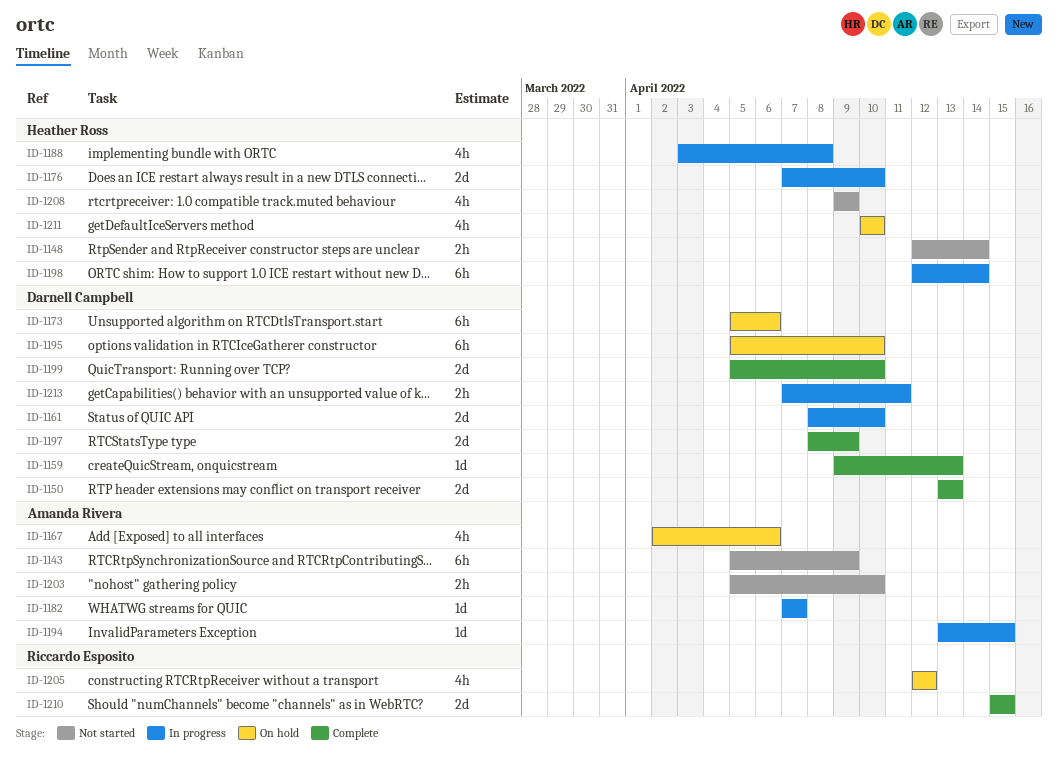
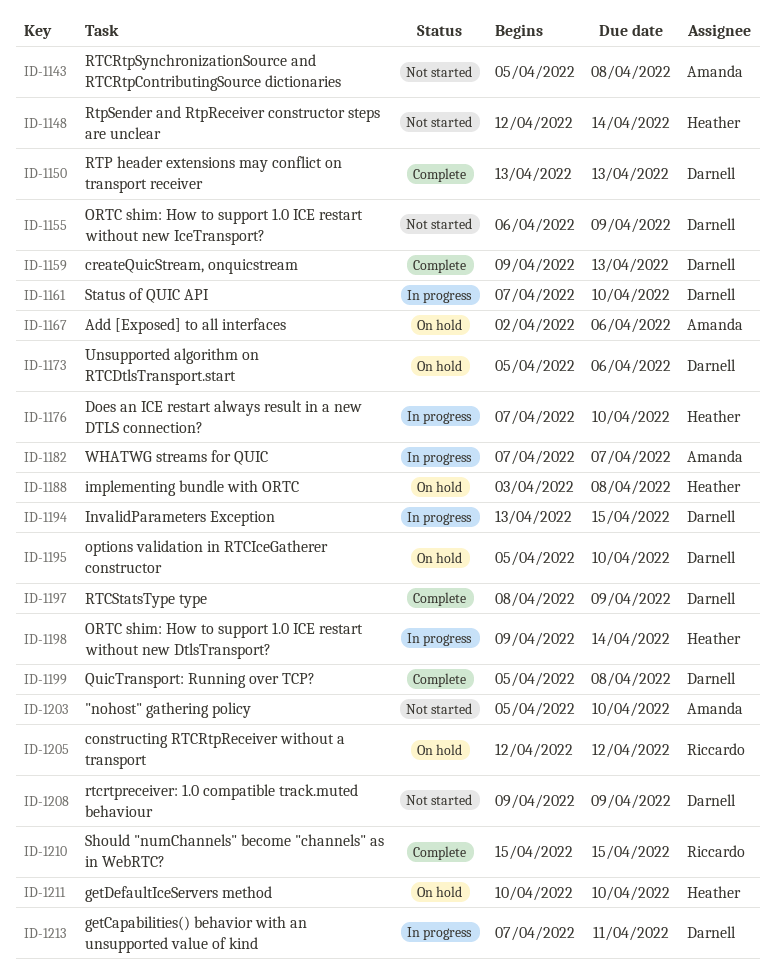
ID-1143, due: Apr 9 -> Apr 8
ID-1155: none -> present
ID-1161, start: Apr 8 -> Apr 7
ID-1188, status: In progress -> On hold
ID-1194, owner: Amanda Rivera -> Darnell Campbell
ID-1198, start: Apr 12 -> Apr 9
ID-1199, due: Apr 10 -> Apr 8
ID-1208, owner: Heather Ross -> Darnell Campbell

